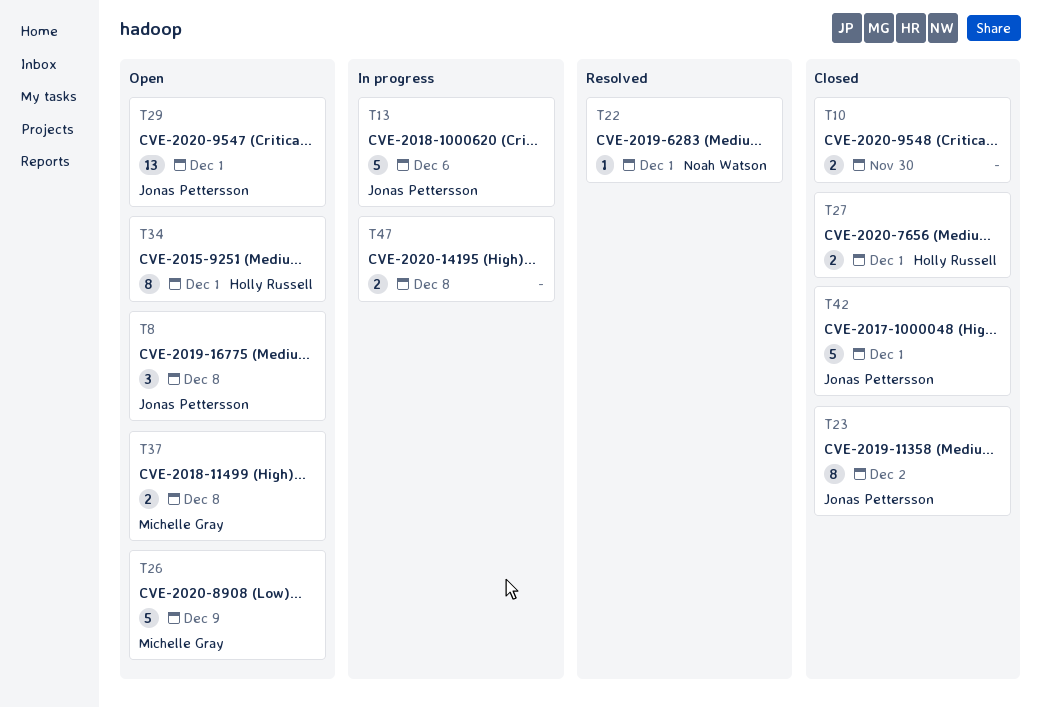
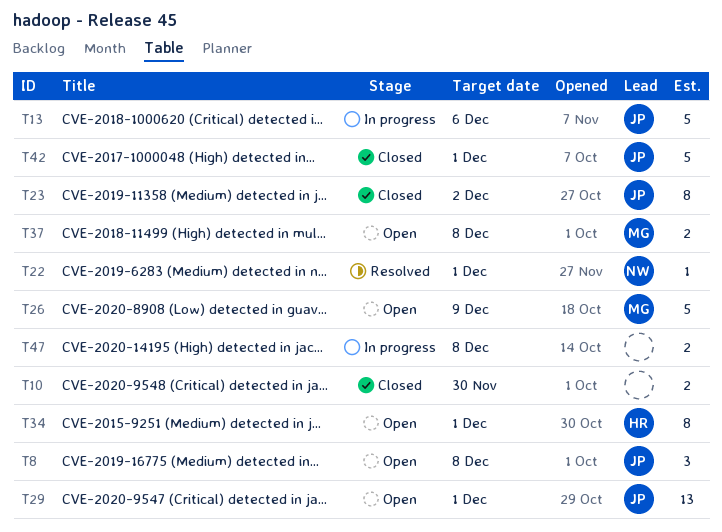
T27: present -> none

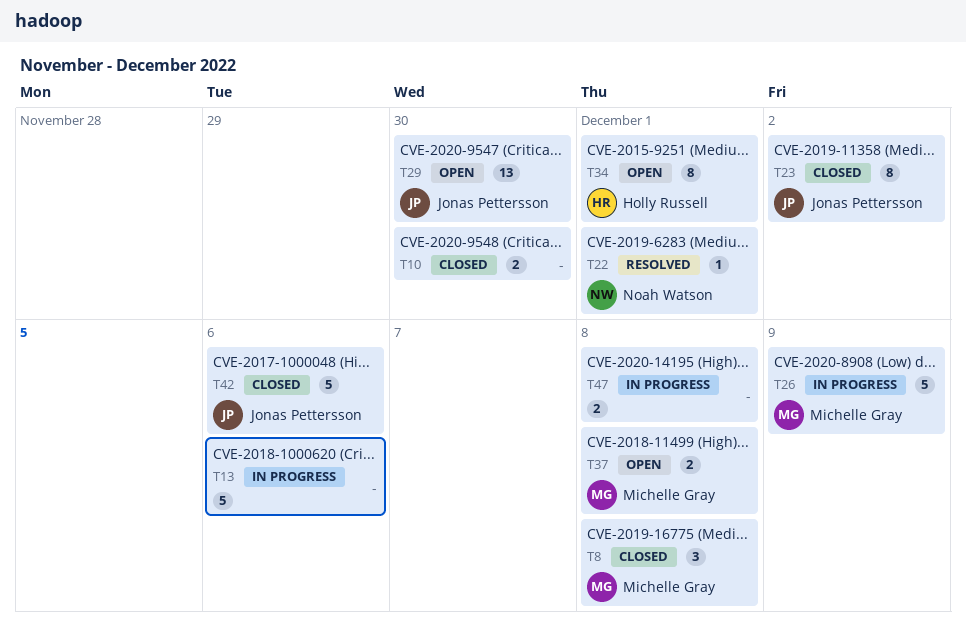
T8, status: Open -> Closed
T8, owner: Jonas Pettersson -> Michelle Gray
T13, owner: Jonas Pettersson -> none
T26, status: Open -> In progress
T29, due: Dec 1 -> Nov 30
T42, due: Dec 1 -> Dec 6

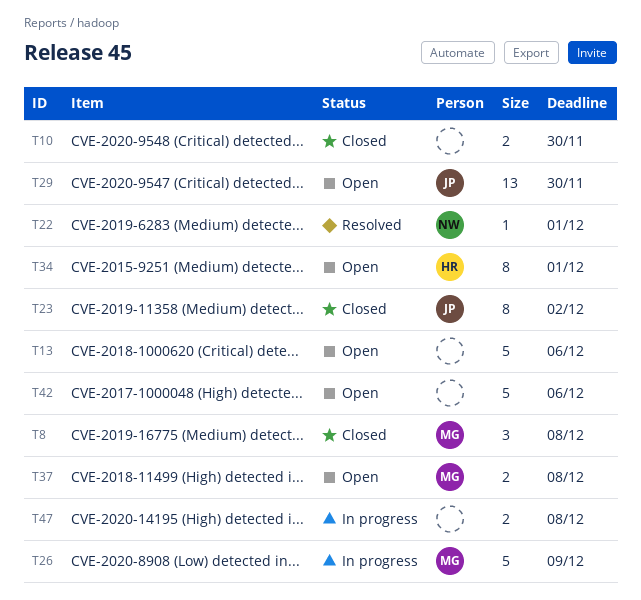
T13, status: In progress -> Open
T42, status: Closed -> Open
T42, owner: Jonas Pettersson -> none

